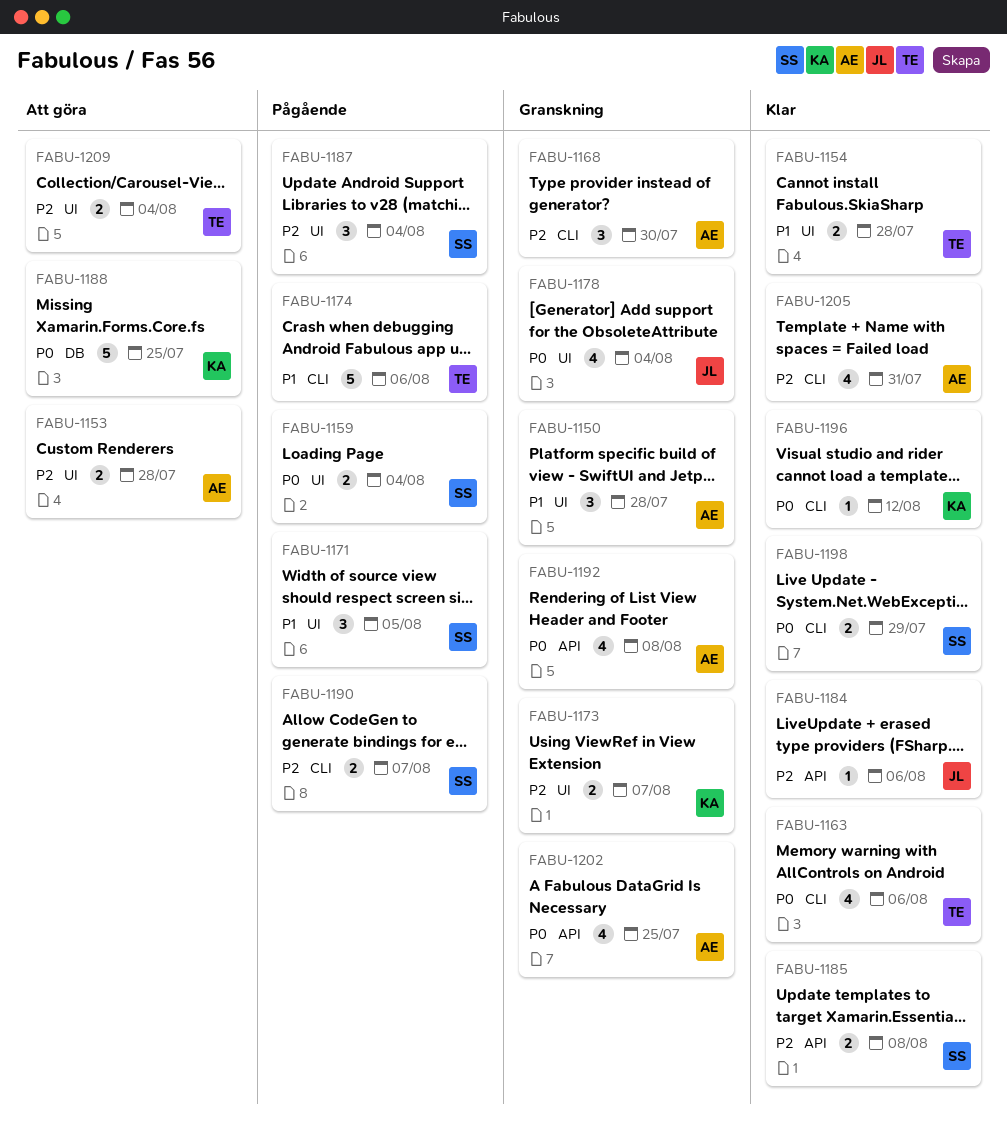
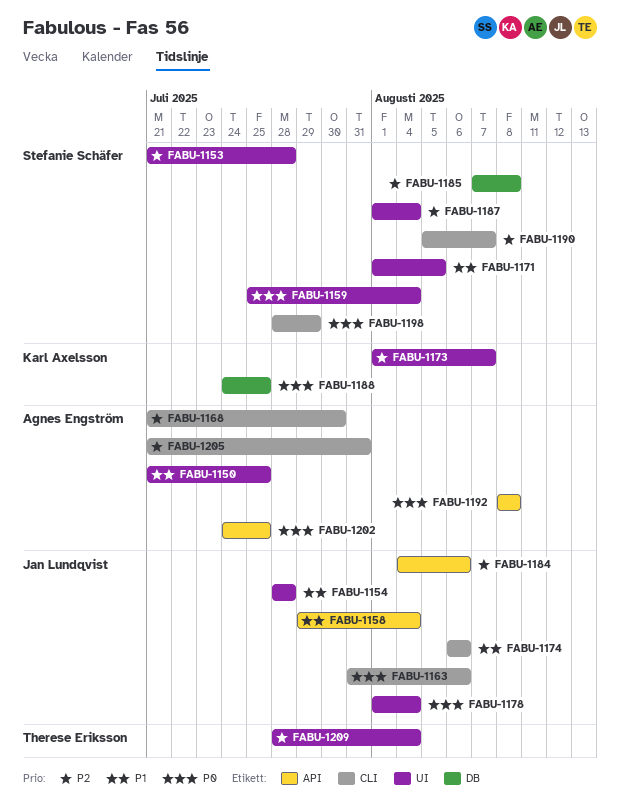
FABU-1150, due: Jul 28 -> Jul 25
FABU-1153, owner: Agnes Engström -> Stefanie Schäfer
FABU-1154, owner: Therese Eriksson -> Jan Lundqvist
FABU-1158: none -> present
FABU-1163, owner: Therese Eriksson -> Jan Lundqvist
FABU-1174, owner: Therese Eriksson -> Jan Lundqvist
FABU-1185, label: API -> DB
FABU-1196: present -> none

